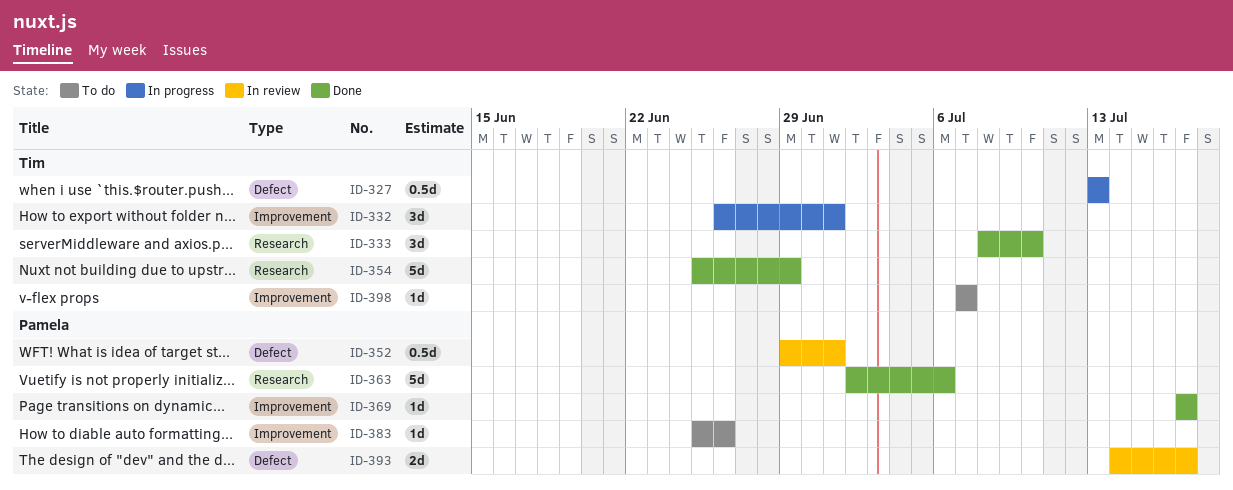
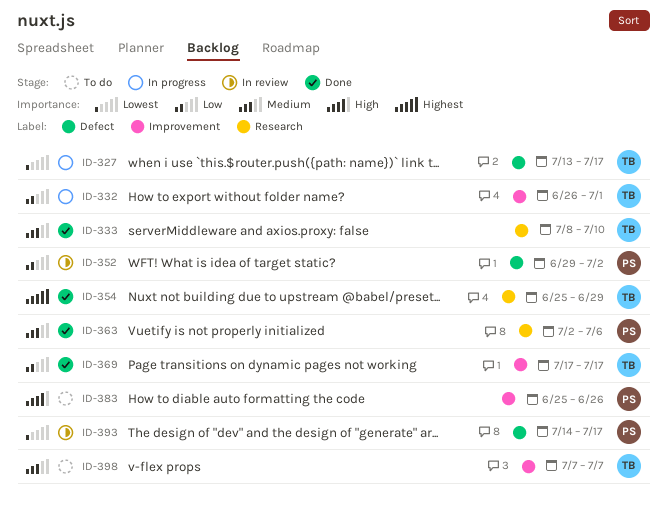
ID-327, due: Jul 13 -> Jul 17
ID-352, due: Jul 1 -> Jul 2
ID-369, owner: Pamela -> Tim

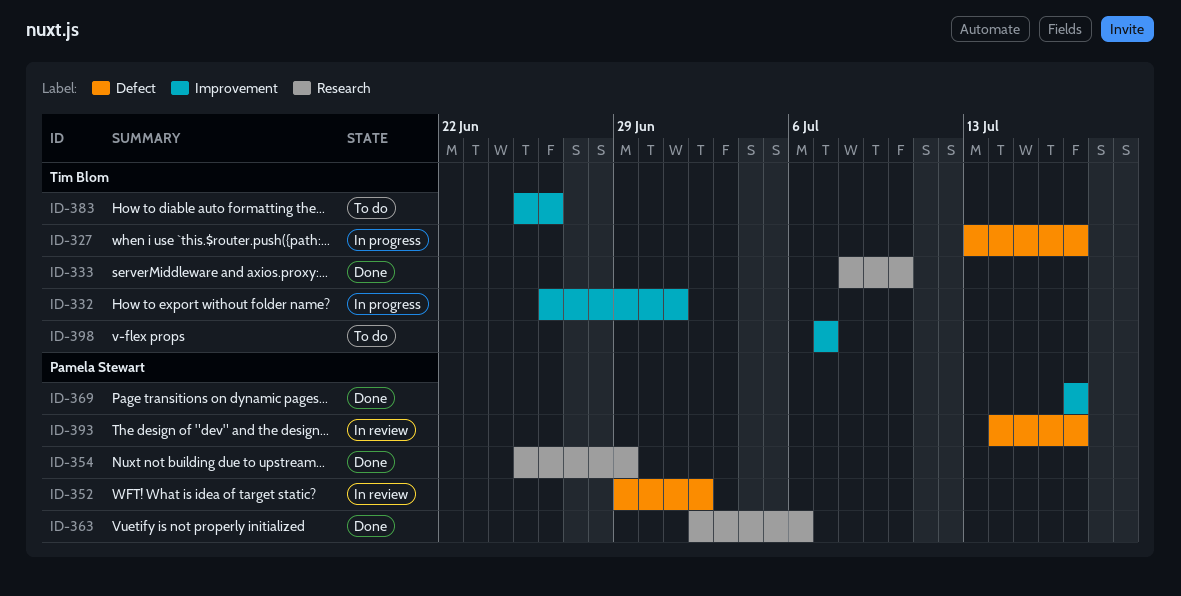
ID-354, owner: Tim Blom -> Pamela Stewart
ID-369, owner: Tim Blom -> Pamela Stewart
ID-383, owner: Pamela Stewart -> Tim Blom

